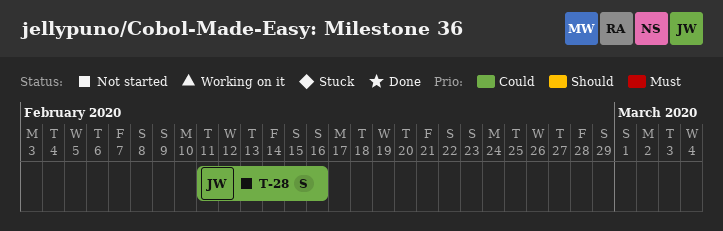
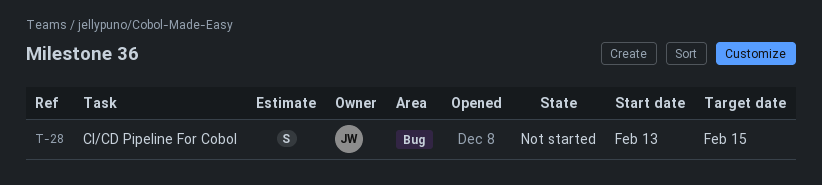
T-28, start: Feb 11 -> Feb 13
T-28, due: Feb 16 -> Feb 15

